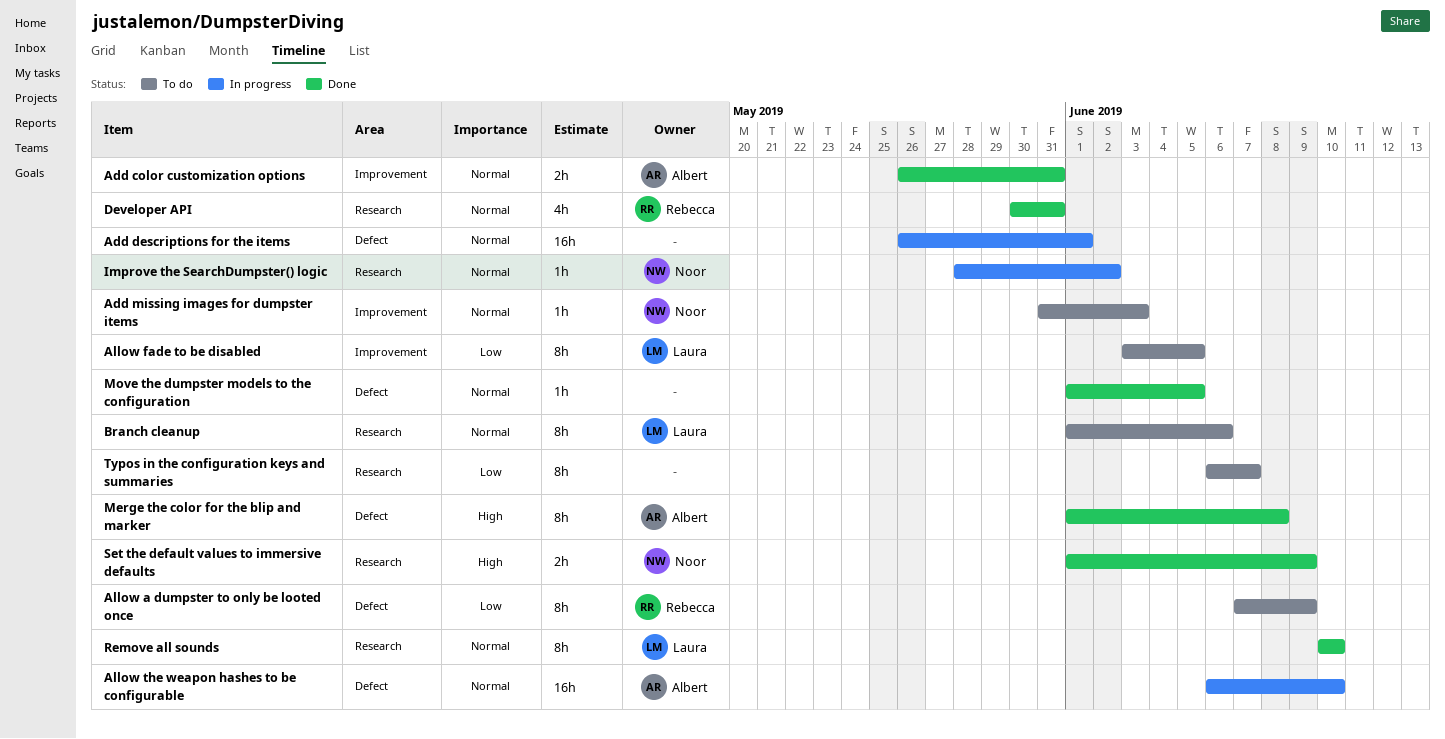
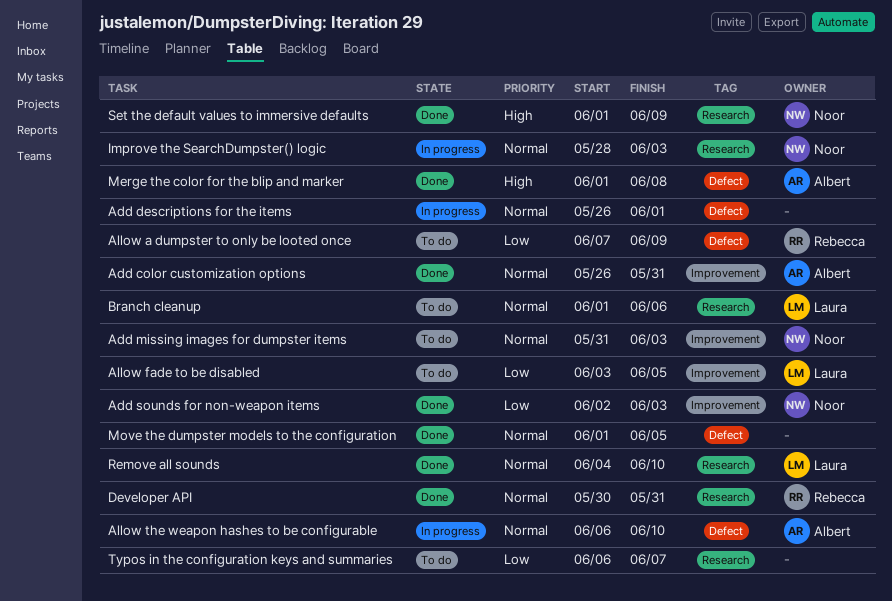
Add sounds for non-weapon items: none -> present
Improve the SearchDumpster() logic, due: Jun 2 -> Jun 3
Remove all sounds, start: Jun 10 -> Jun 4

